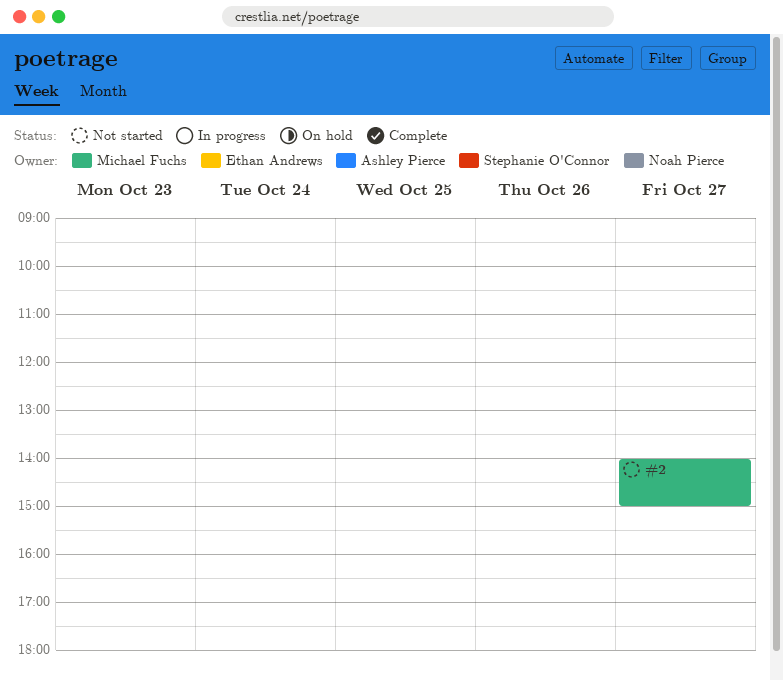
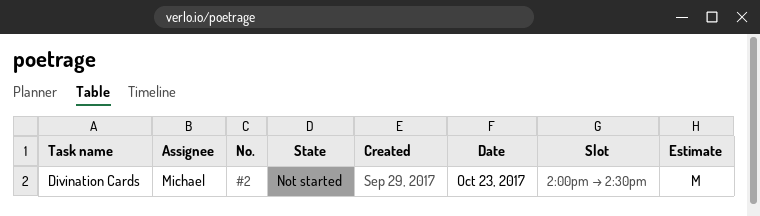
#2, day: Oct 27 -> Oct 23
#2, ends: 15:00 -> 14:30

